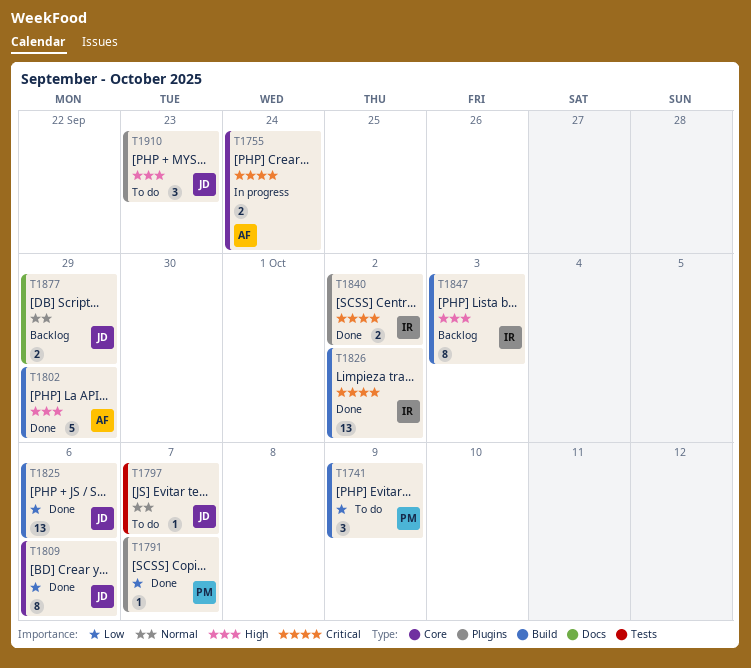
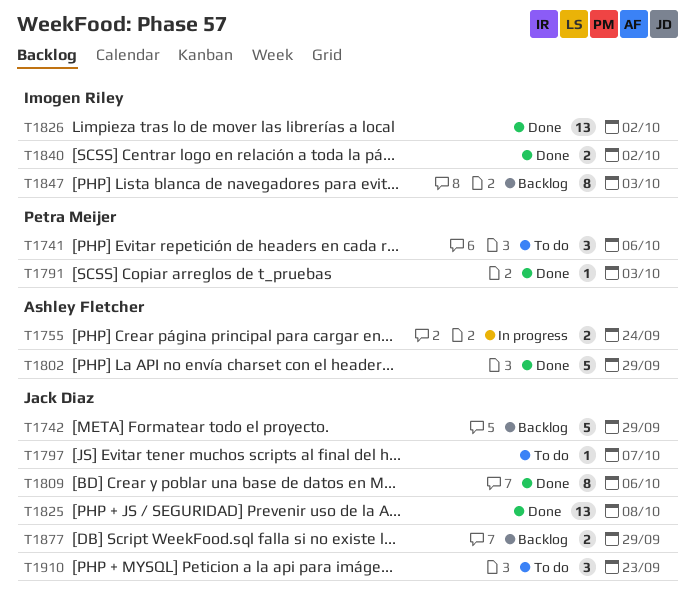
T1741, due: Oct 9 -> Oct 6
T1742: none -> present
T1791, due: Oct 7 -> Oct 3
T1825, due: Oct 6 -> Oct 8

